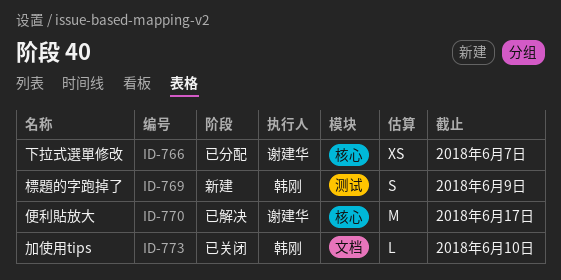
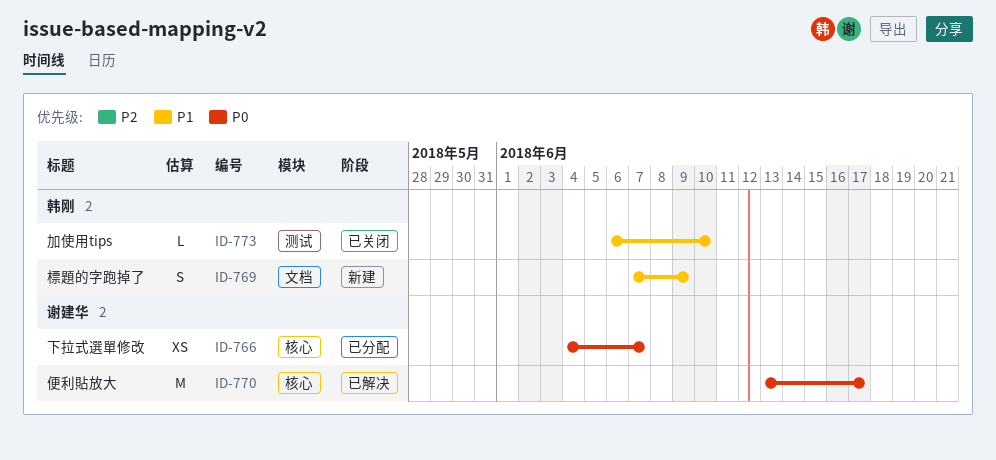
ID-769, label: 测试 -> 文档
ID-773, label: 文档 -> 测试

